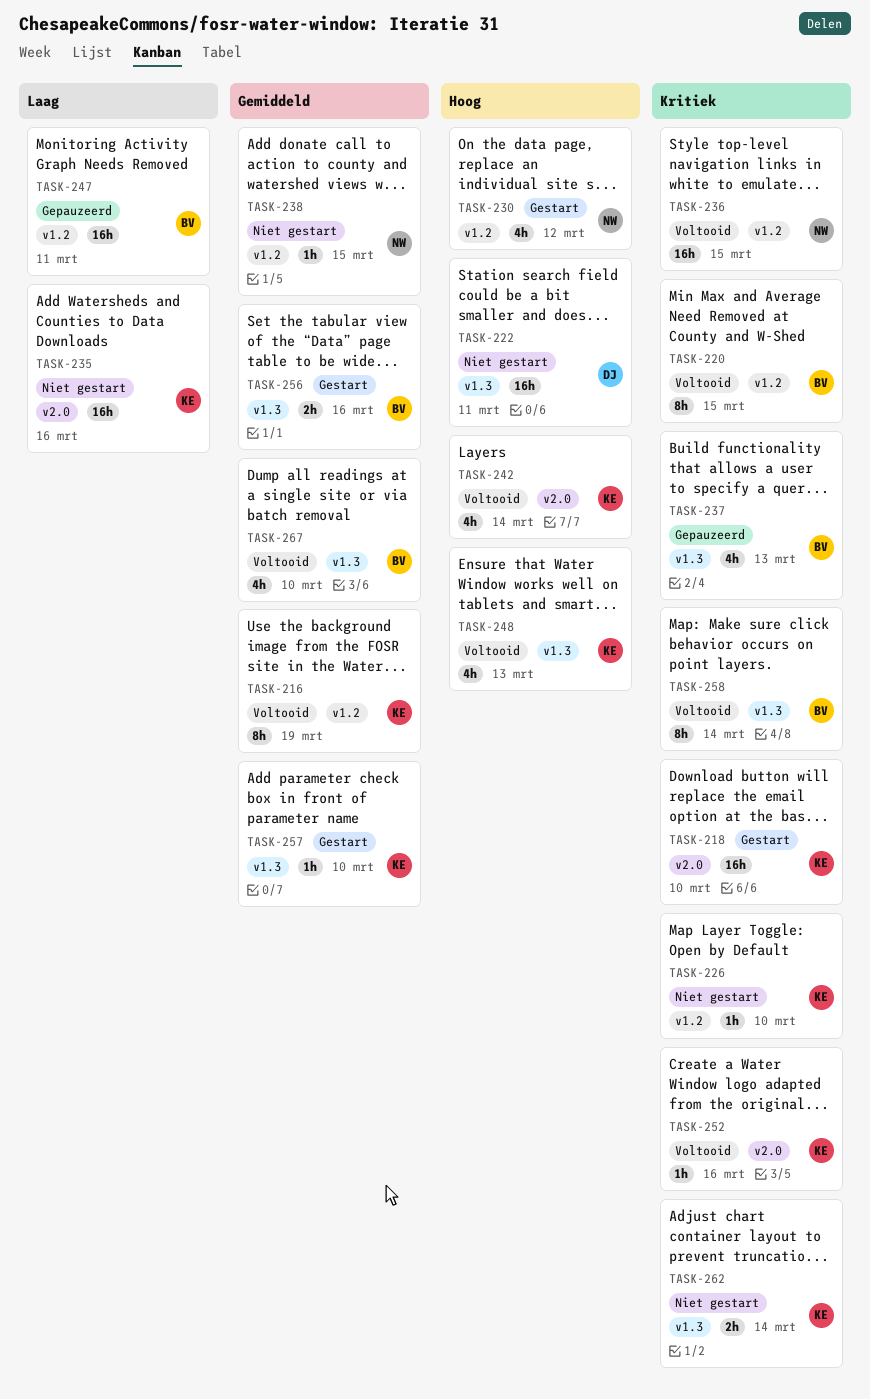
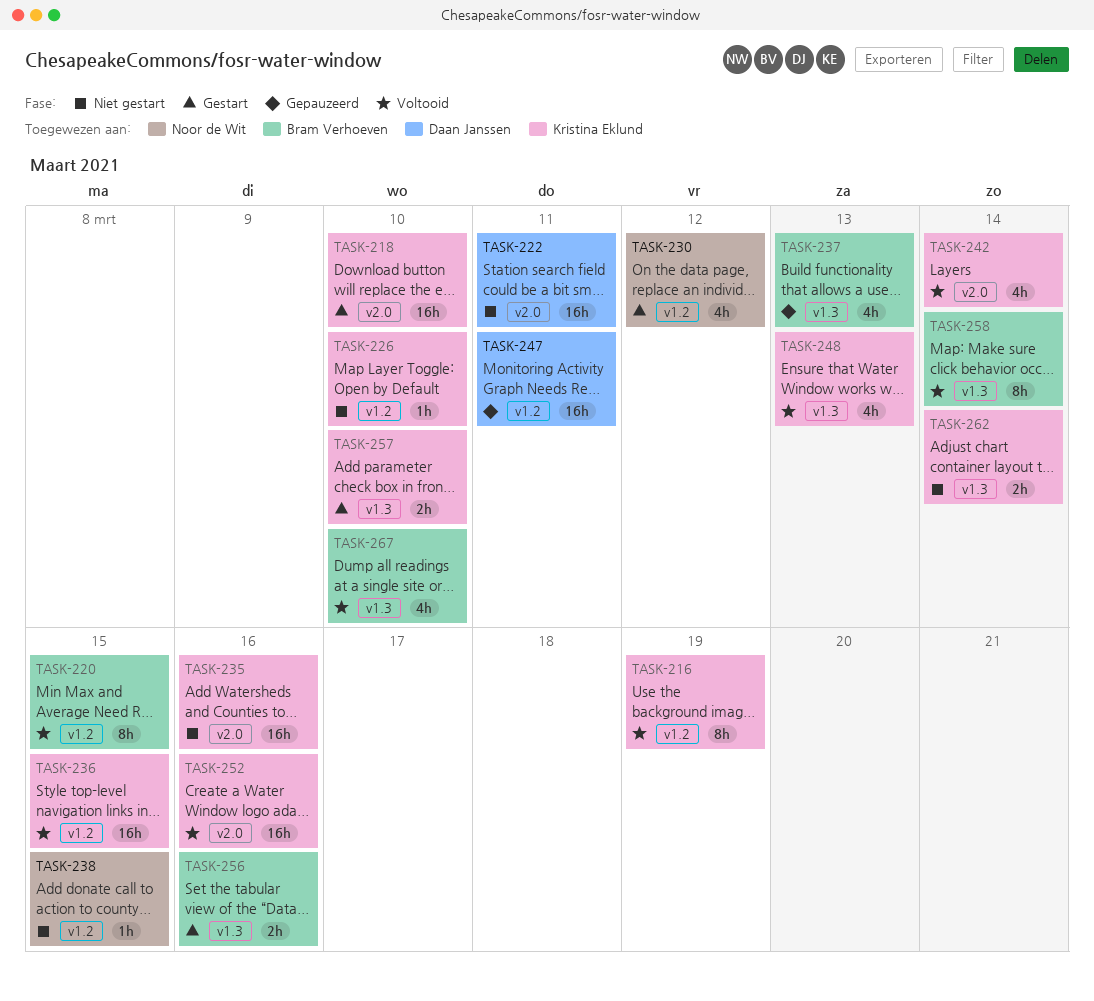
TASK-222, label: v1.3 -> v2.0
TASK-236, owner: Noor de Wit -> Kristina Eklund
TASK-247, owner: Bram Verhoeven -> Daan Janssen
TASK-252, estimate: 1h -> 16h
TASK-257, estimate: 1h -> 2h

